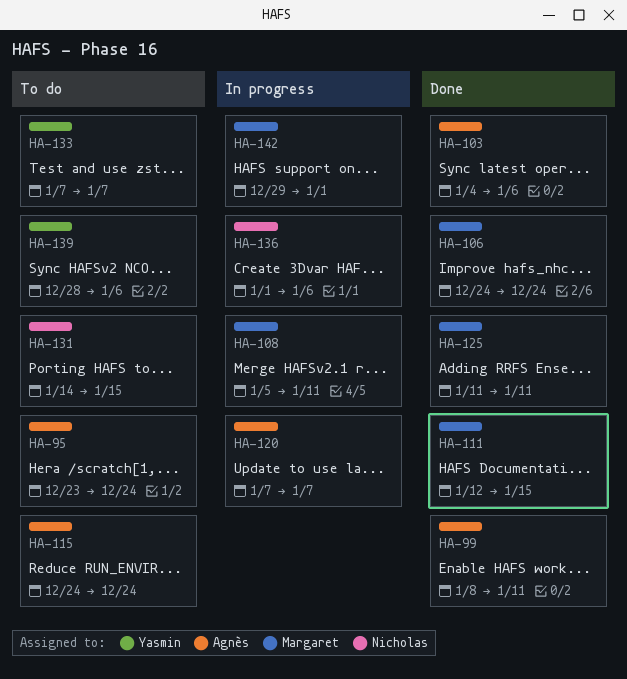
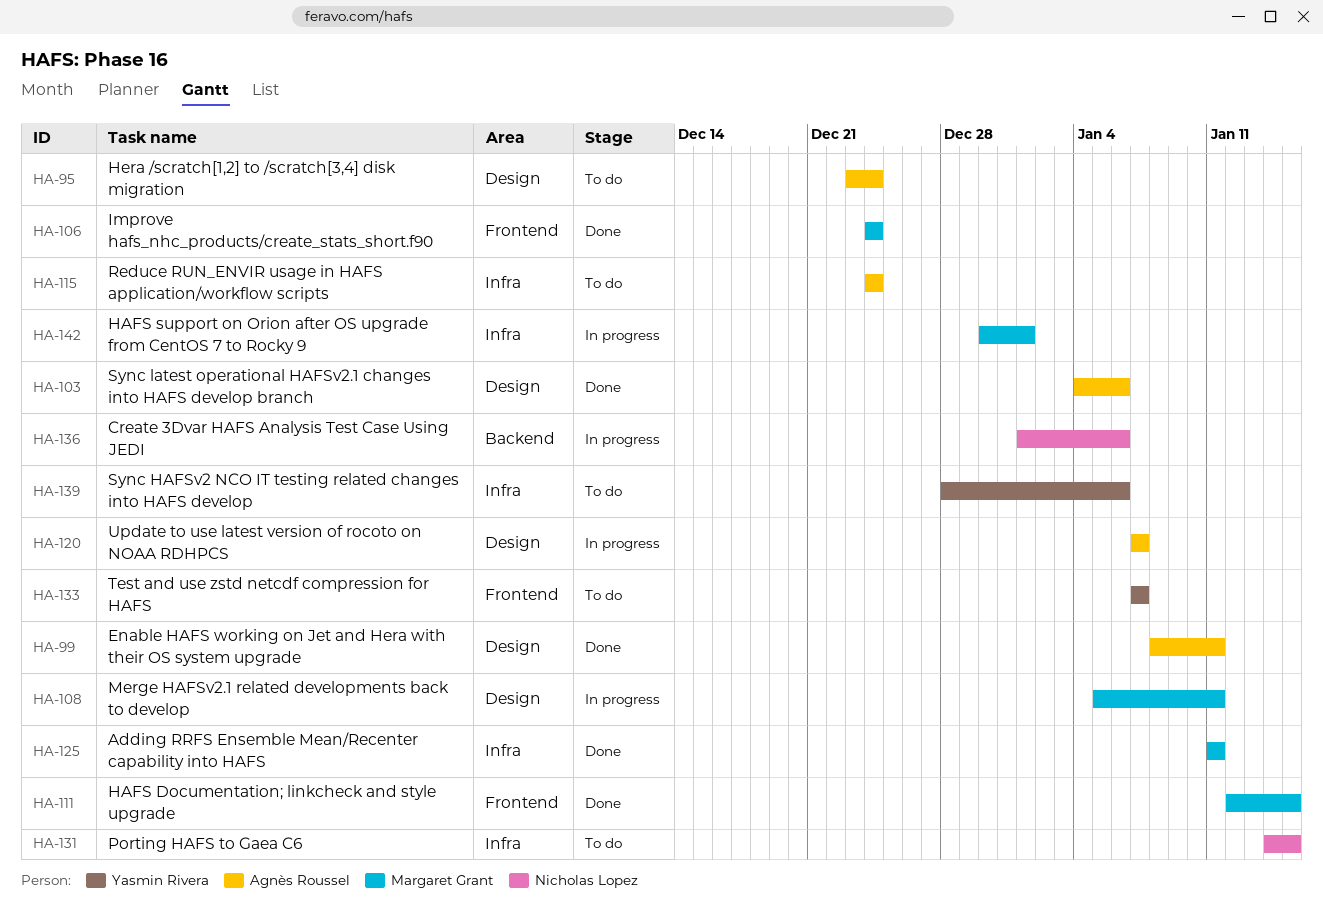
HA-142, start: Dec 29 -> Dec 30

